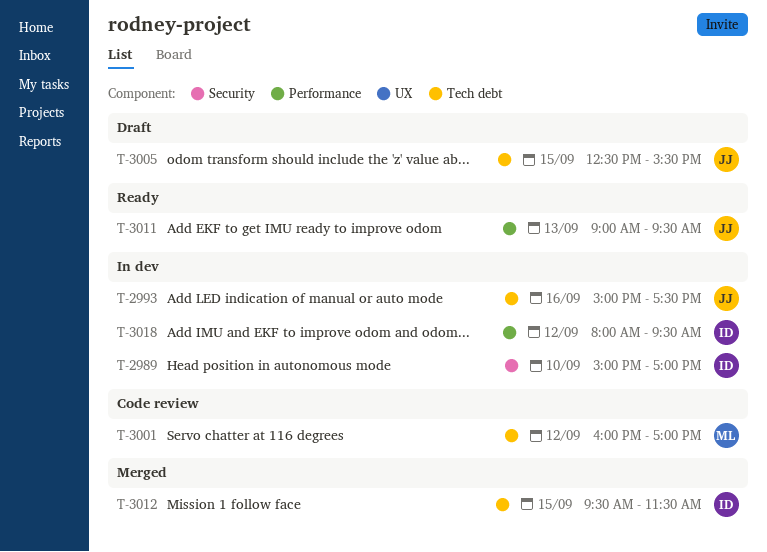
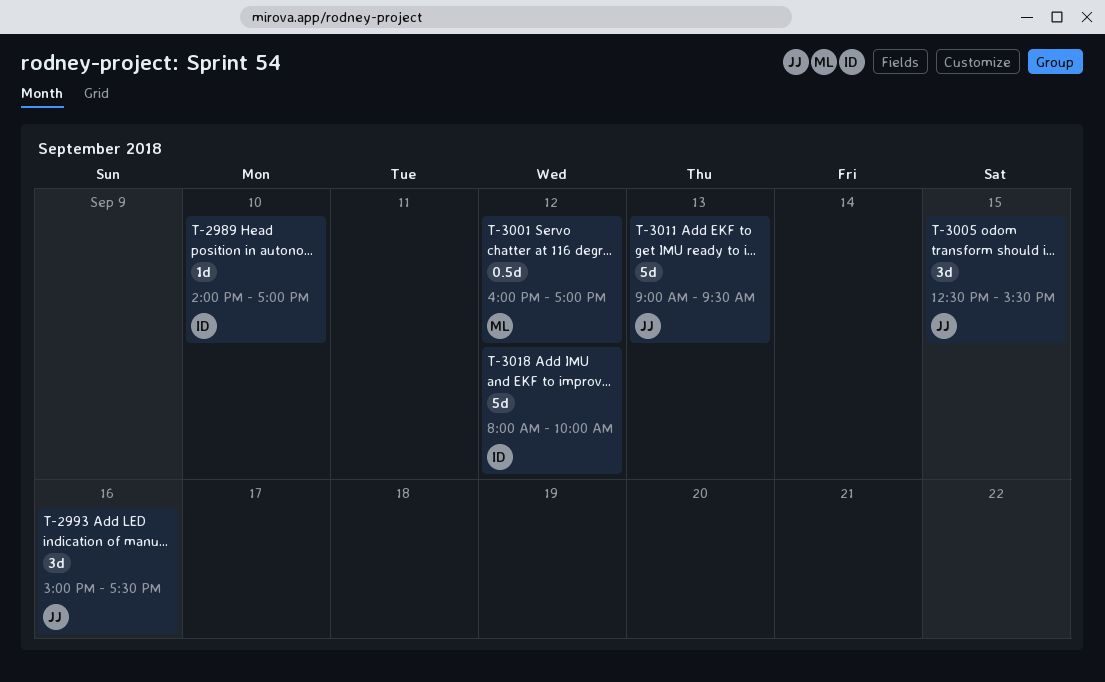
T-2989, begins: 15:00 -> 14:00
T-3012: present -> none
T-3018, ends: 09:30 -> 10:00

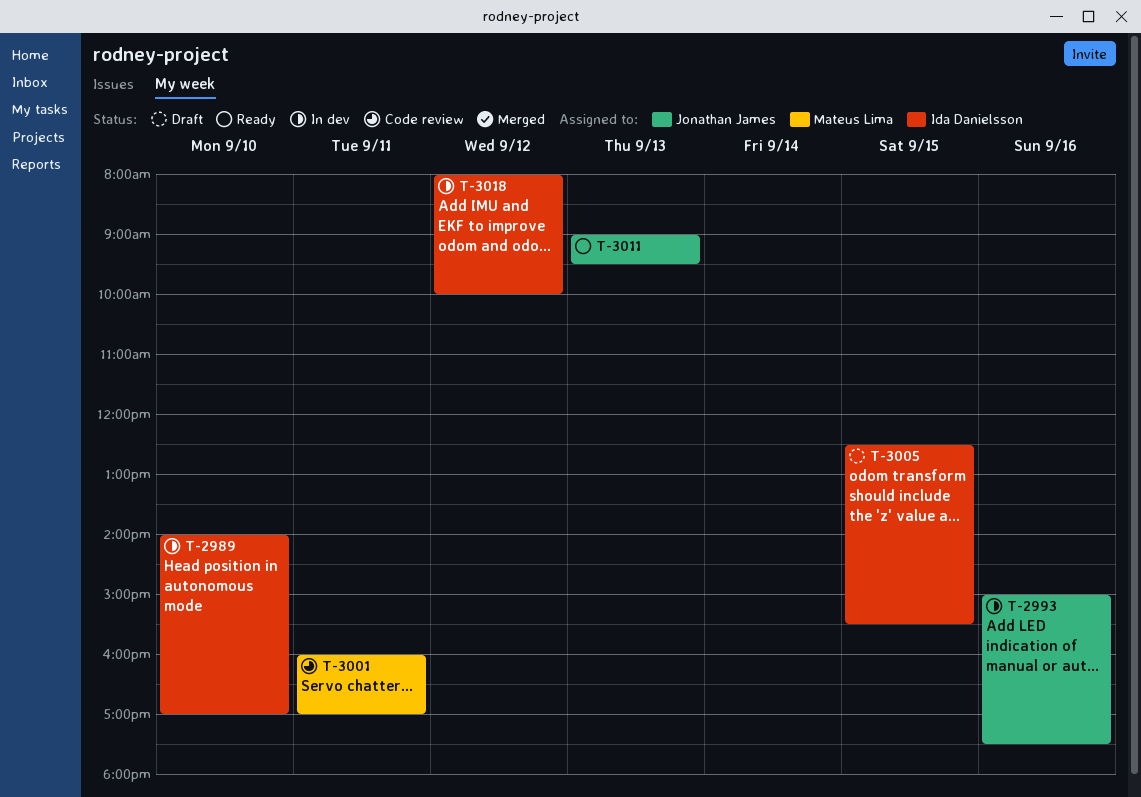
T-3001, day: Sep 12 -> Sep 11
T-3005, owner: Jonathan James -> Ida Danielsson

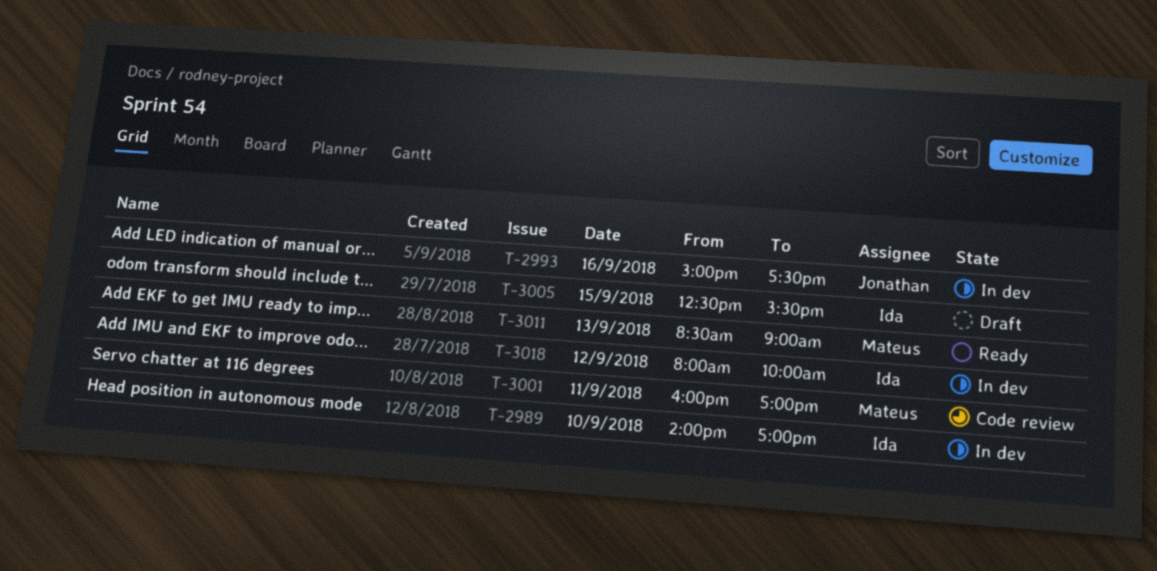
T-3011, owner: Jonathan James -> Mateus Lima
T-3011, begins: 09:00 -> 08:30
T-3011, ends: 09:30 -> 09:00

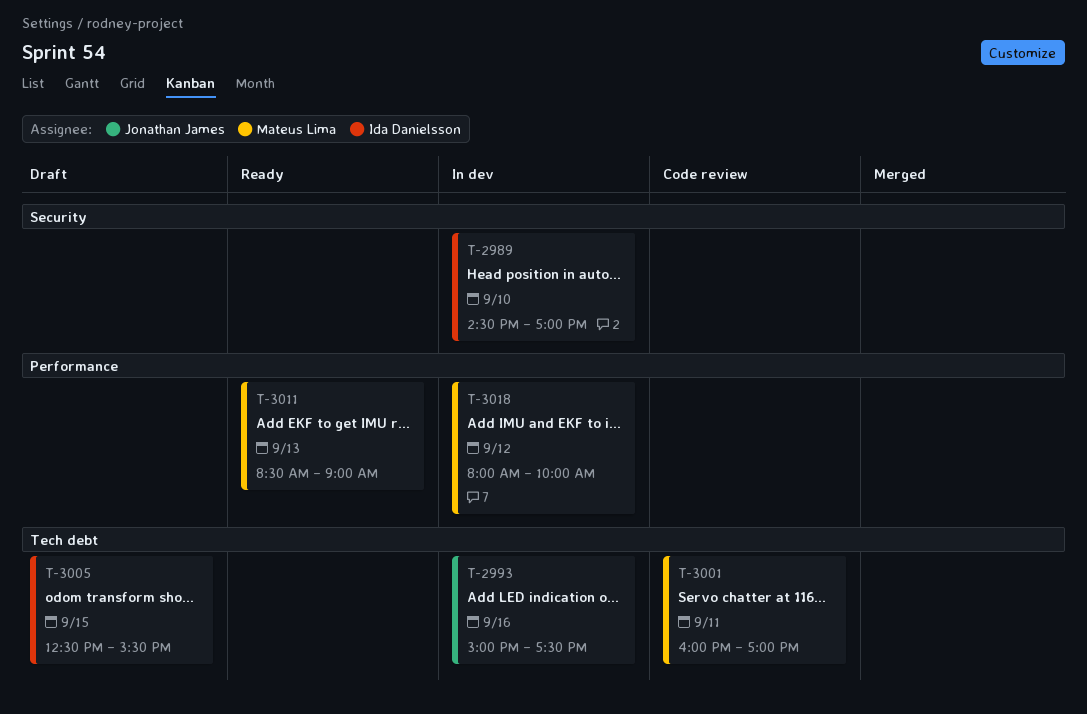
T-2989, begins: 14:00 -> 14:30
T-3018, owner: Ida Danielsson -> Mateus Lima

